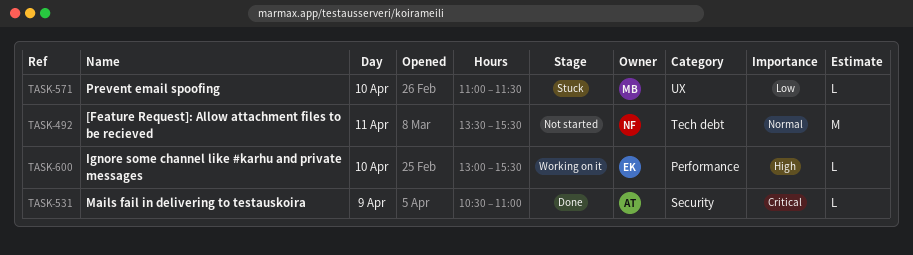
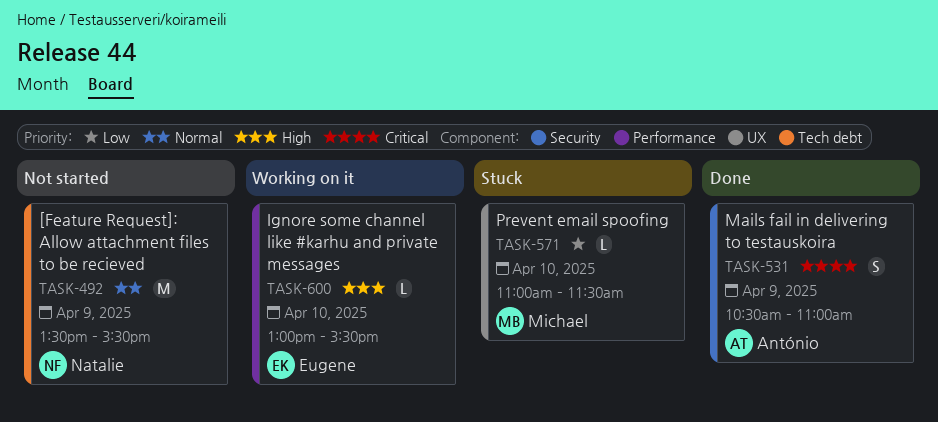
TASK-492, day: Apr 11 -> Apr 9
TASK-531, estimate: L -> S

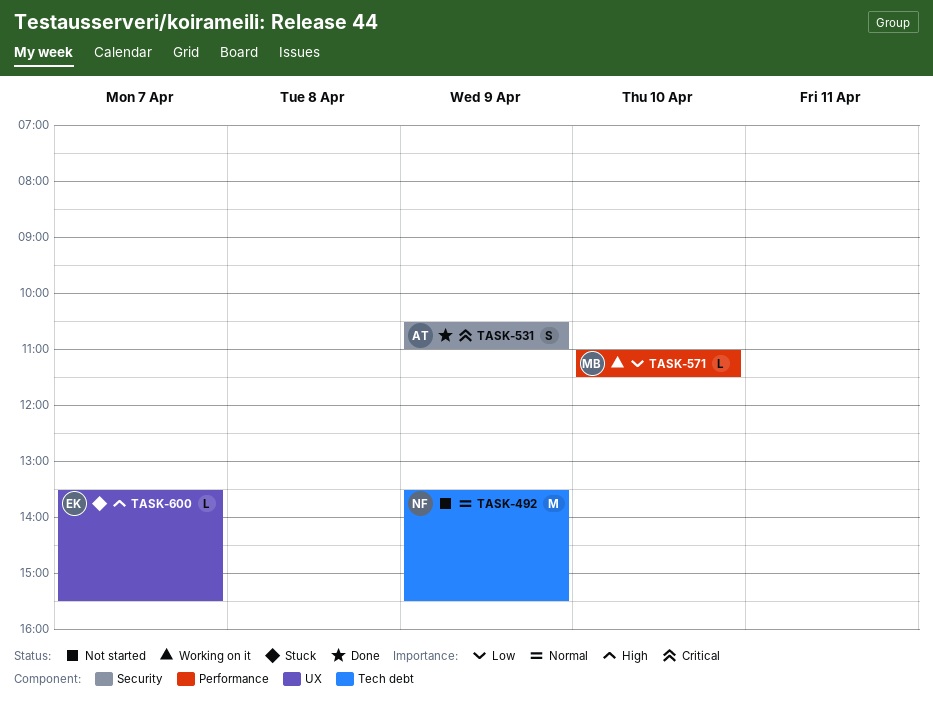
TASK-571, status: Stuck -> Working on it
TASK-571, label: UX -> Performance
TASK-600, status: Working on it -> Stuck
TASK-600, label: Performance -> UX
TASK-600, day: Apr 10 -> Apr 7
TASK-600, begins: 13:00 -> 13:30

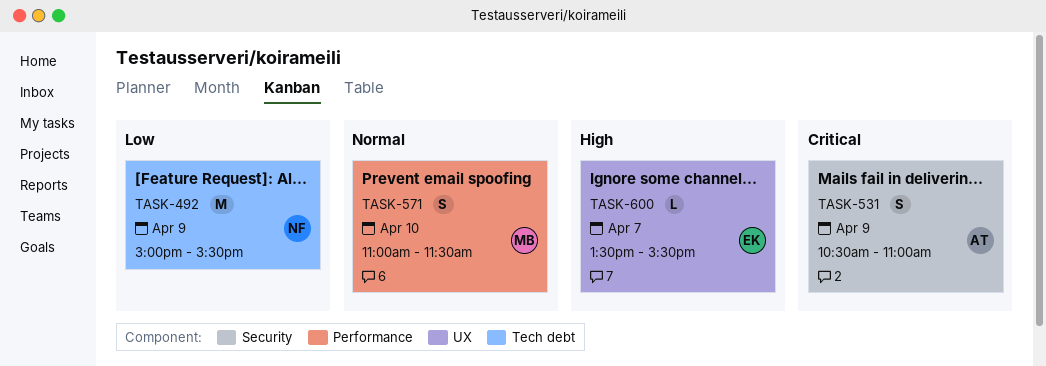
TASK-492, priority: Normal -> Low
TASK-492, begins: 13:30 -> 15:00
TASK-571, priority: Low -> Normal
TASK-571, estimate: L -> S

